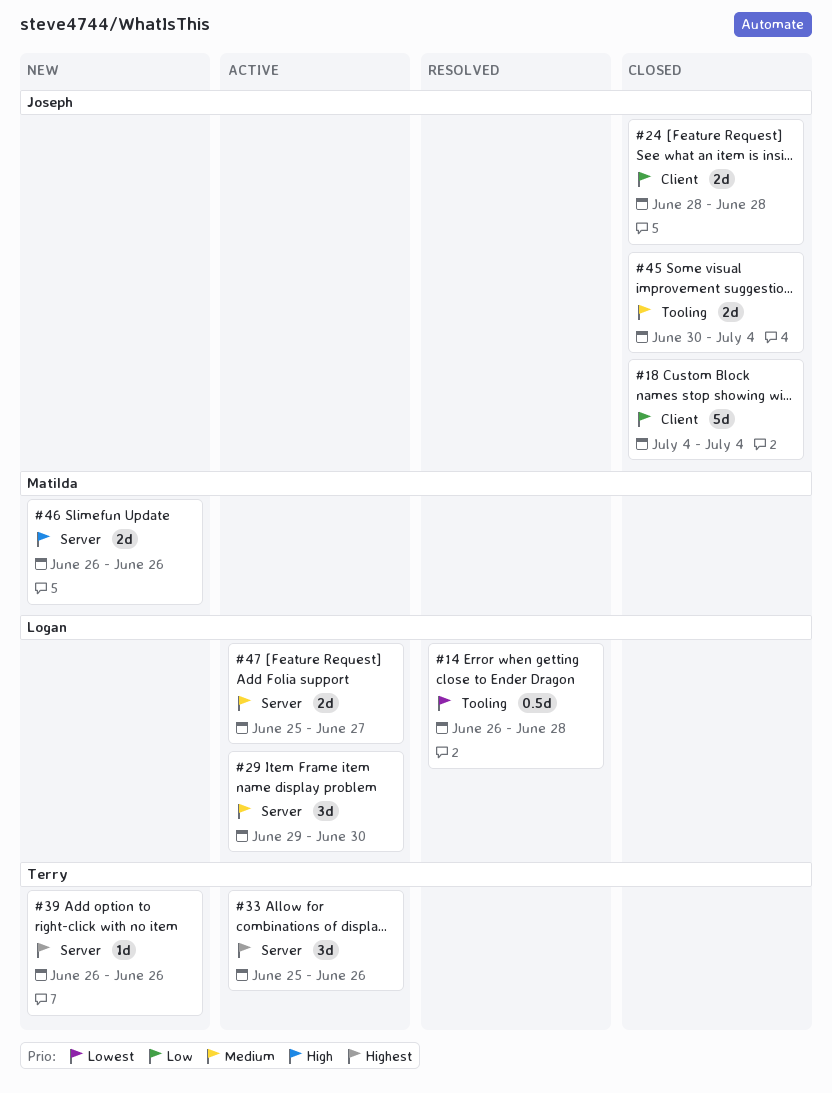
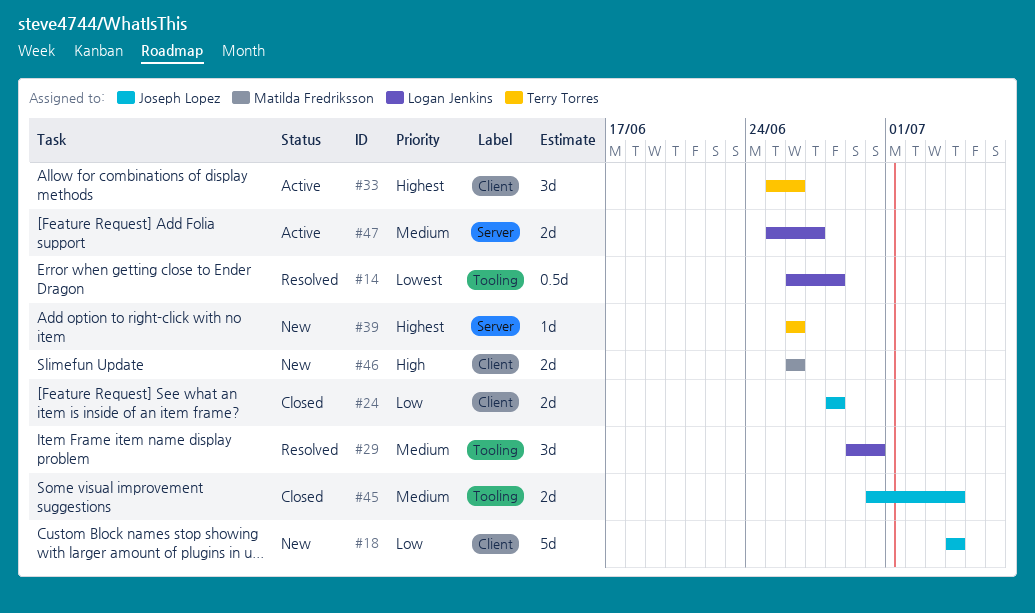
#18, status: Closed -> New
#29, status: Active -> Resolved
#29, label: Server -> Tooling
#33, label: Server -> Client
#46, label: Server -> Client

